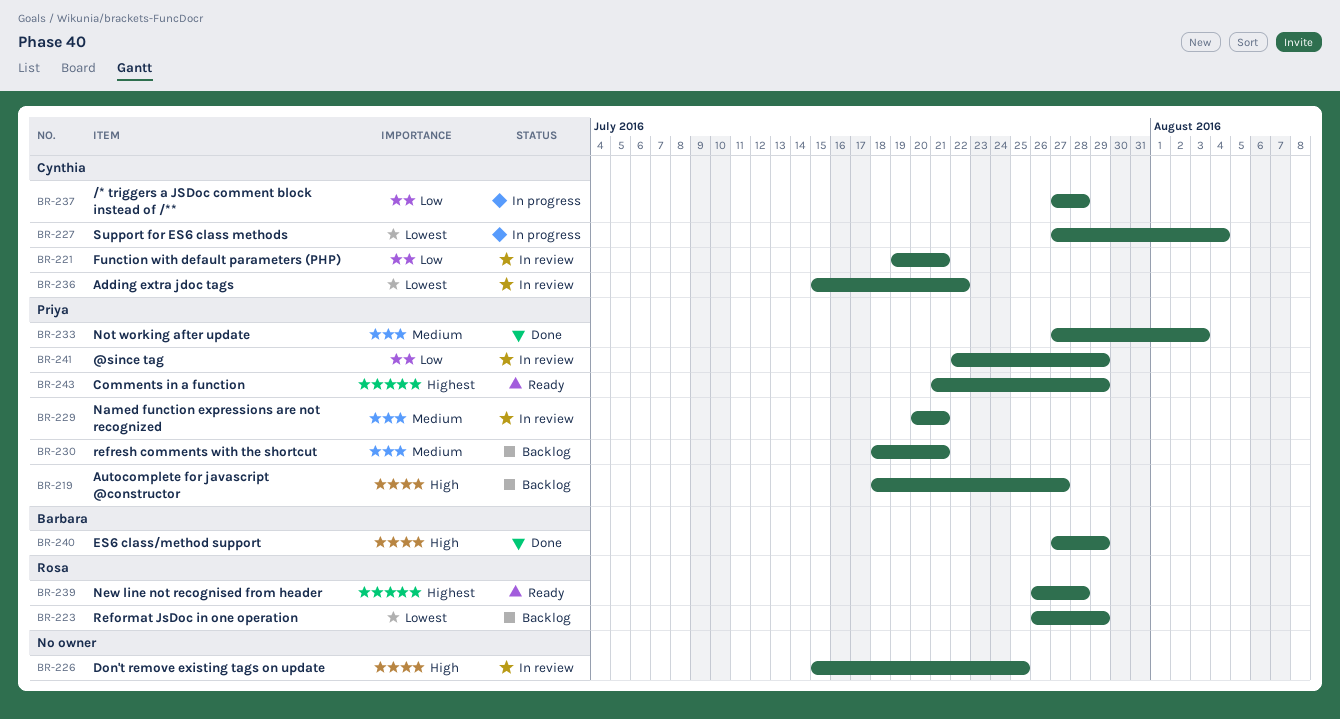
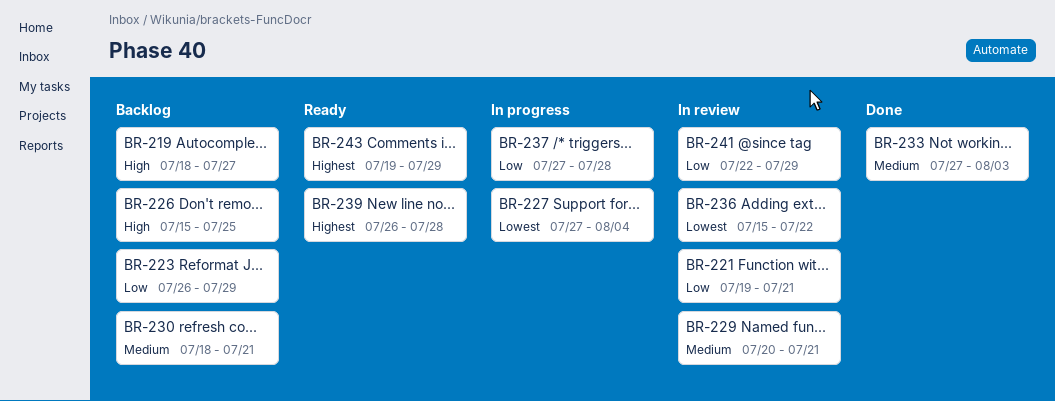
BR-223, priority: Lowest -> Low
BR-226, status: In review -> Backlog
BR-240: present -> none
BR-243, start: Jul 21 -> Jul 19

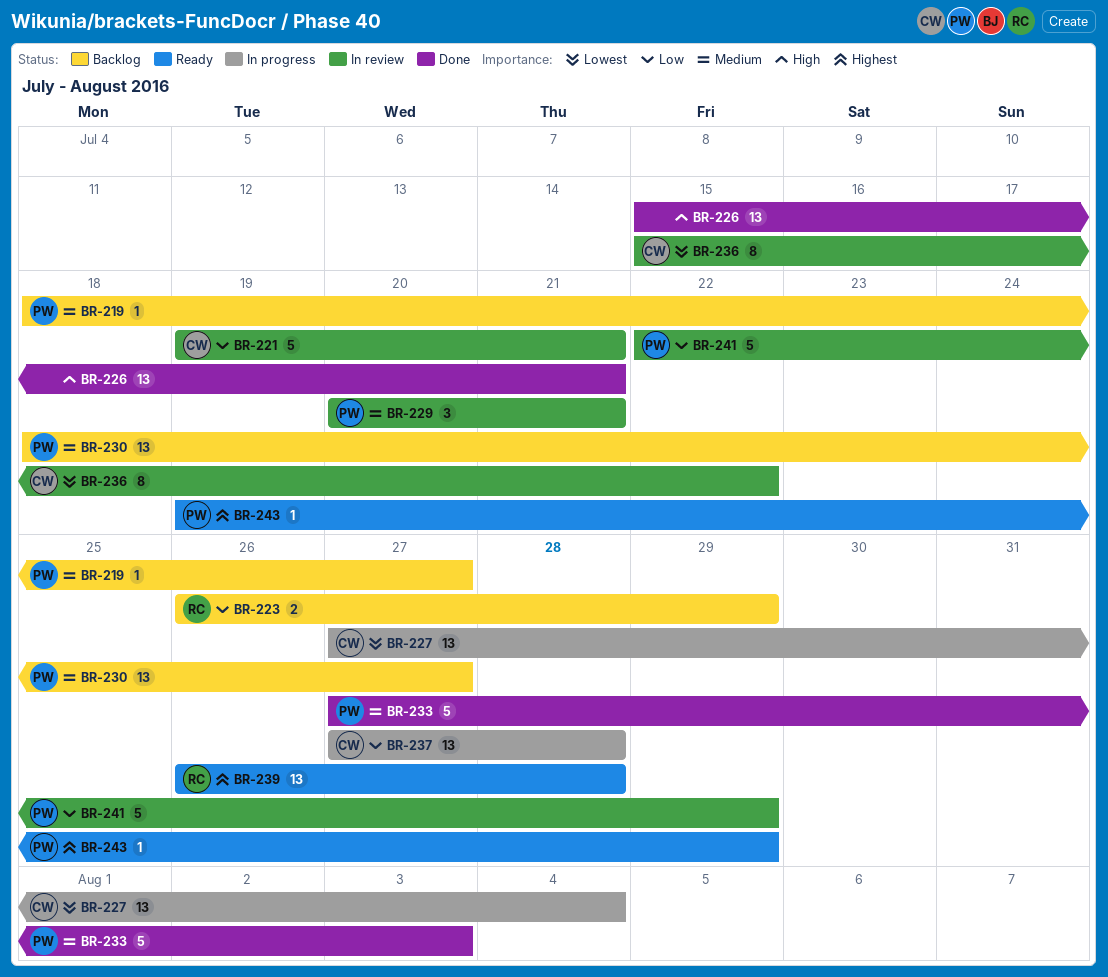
BR-219, priority: High -> Medium
BR-226, status: Backlog -> Done
BR-226, due: Jul 25 -> Jul 21
BR-230, due: Jul 21 -> Jul 27

